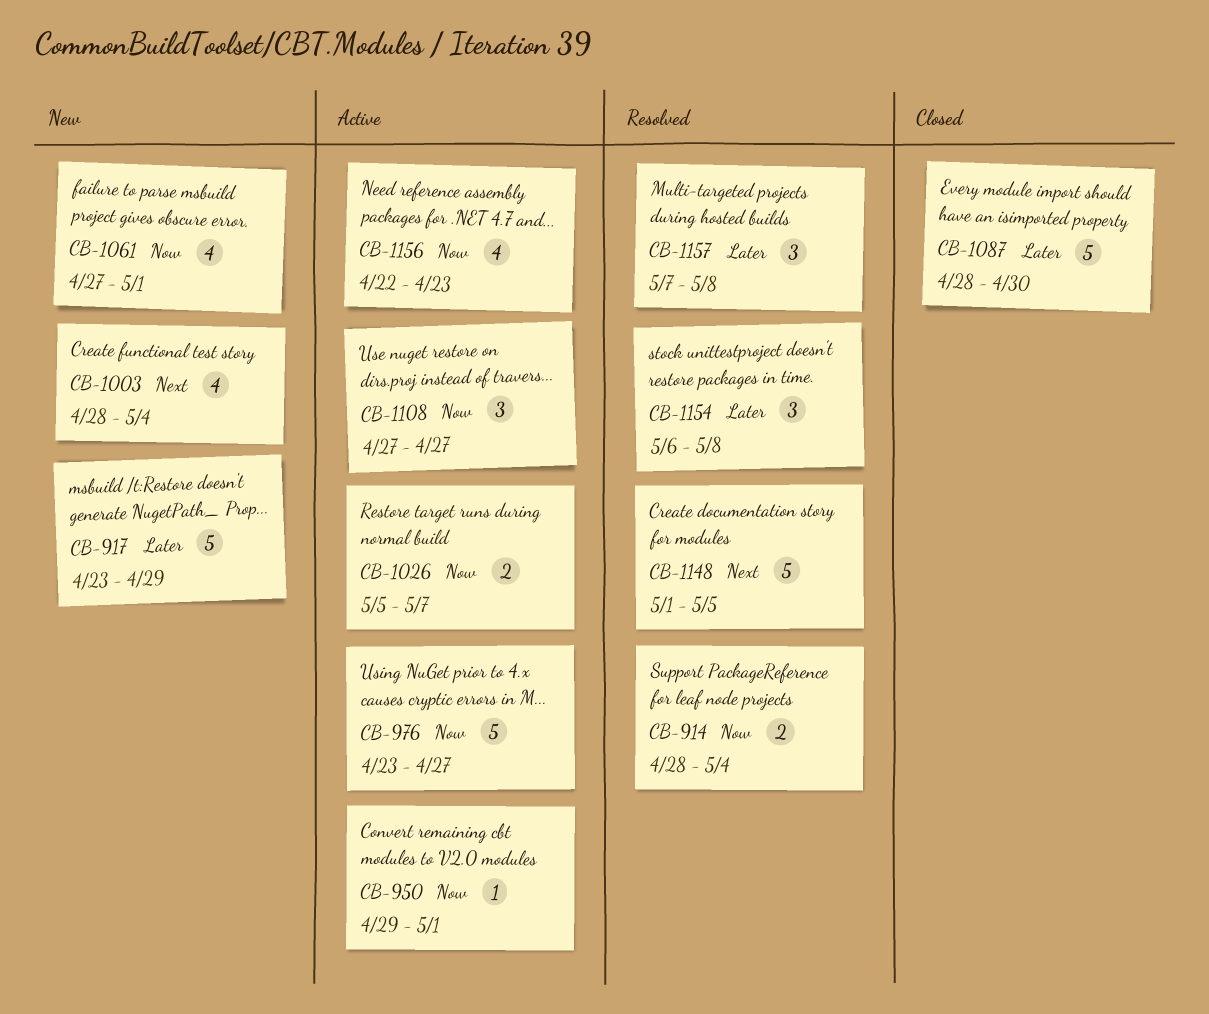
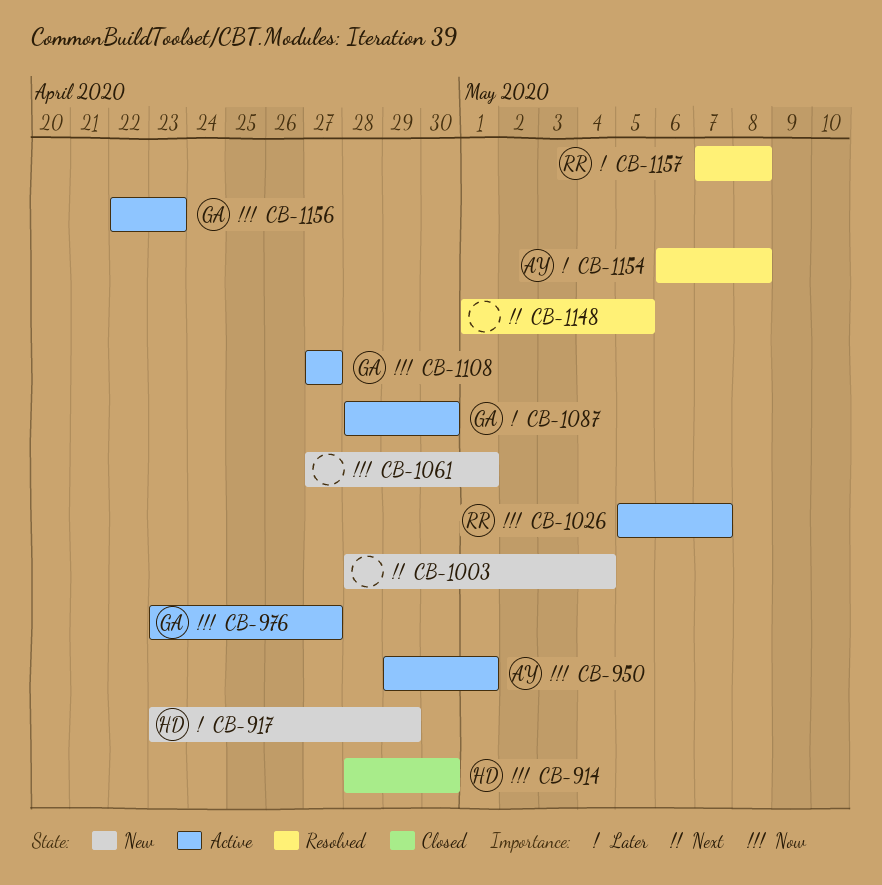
CB-914, status: Resolved -> Closed
CB-914, due: May 4 -> Apr 30
CB-1087, status: Closed -> Active

